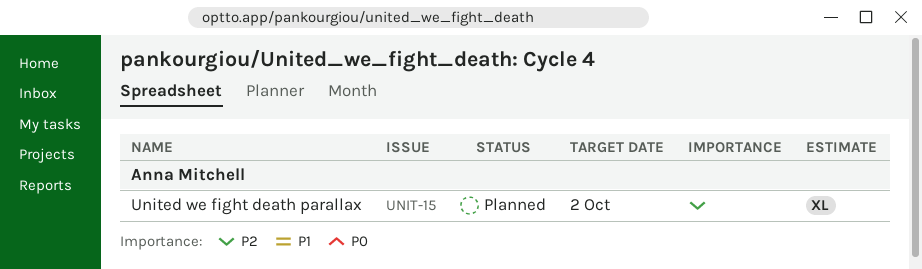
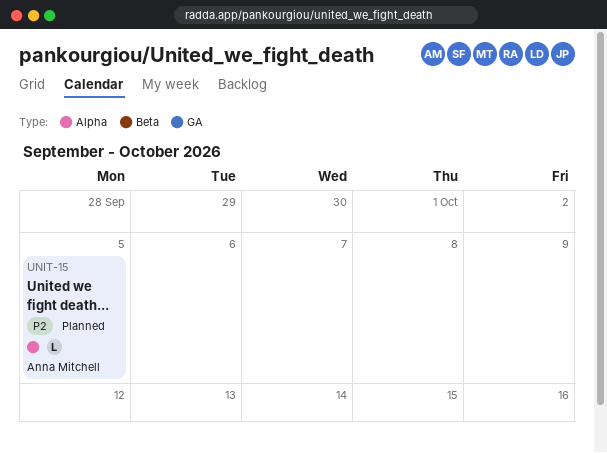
UNIT-15, estimate: XL -> L
UNIT-15, due: Oct 2 -> Oct 5

